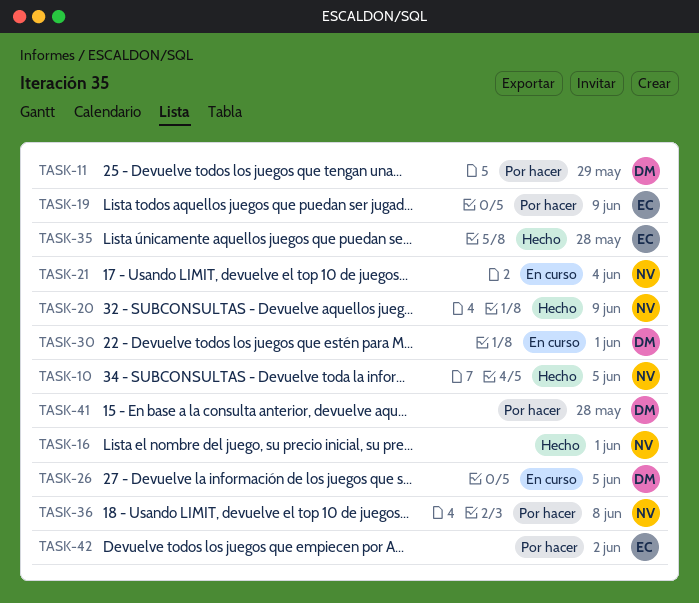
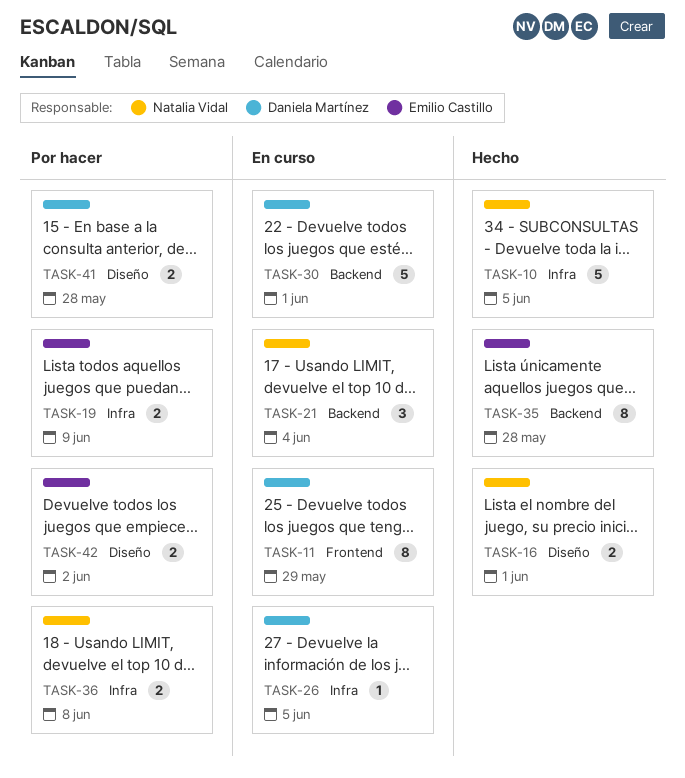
TASK-11, status: Por hacer -> En curso
TASK-20: present -> none

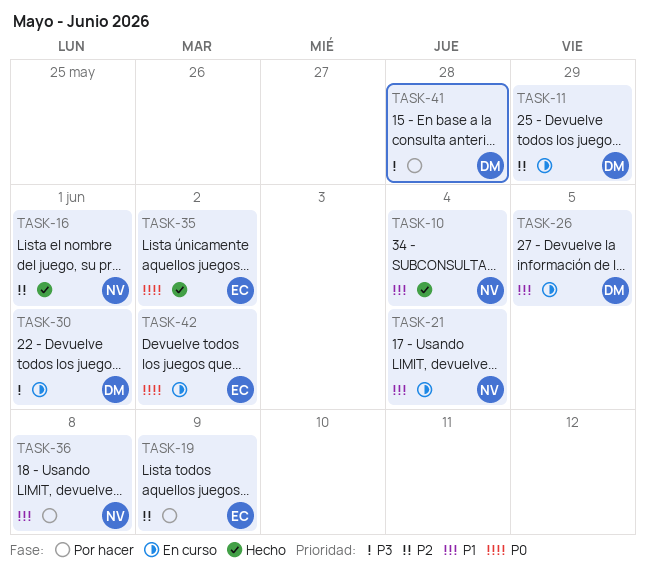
TASK-10, due: Jun 5 -> Jun 4
TASK-35, due: May 28 -> Jun 2
TASK-42, status: Por hacer -> En curso

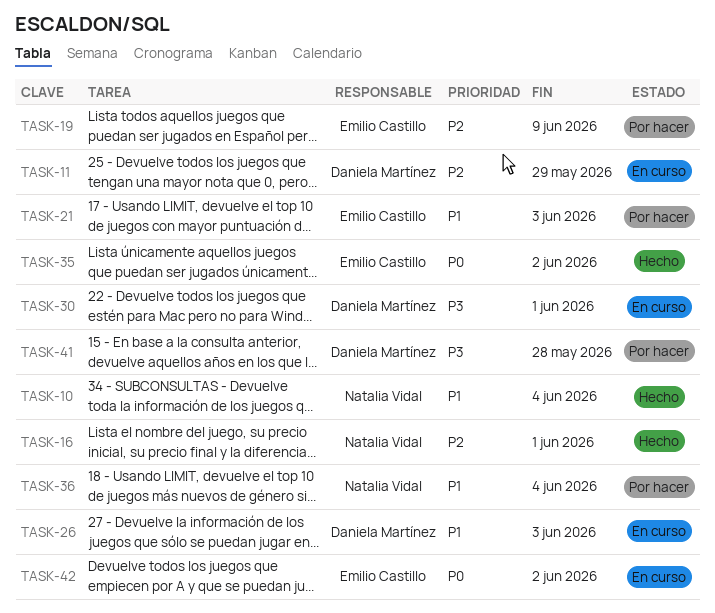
TASK-21, status: En curso -> Por hacer
TASK-21, owner: Natalia Vidal -> Emilio Castillo
TASK-21, due: Jun 4 -> Jun 3
TASK-26, due: Jun 5 -> Jun 3
TASK-36, due: Jun 8 -> Jun 4

